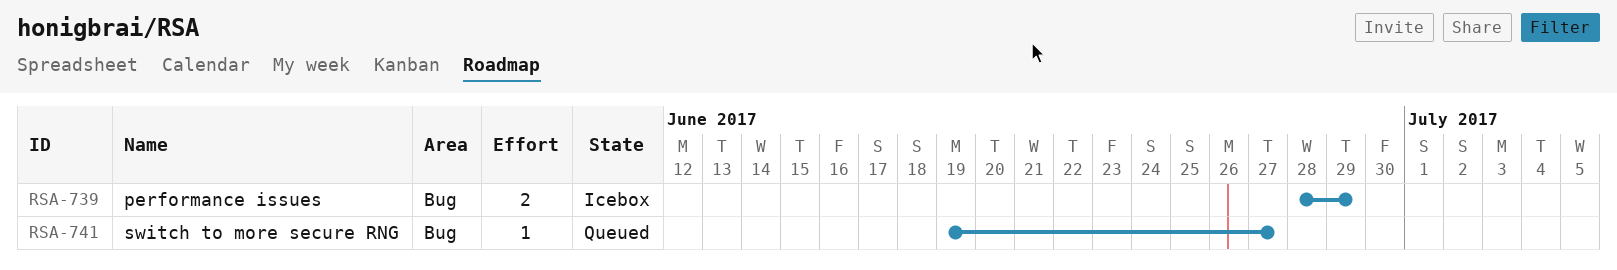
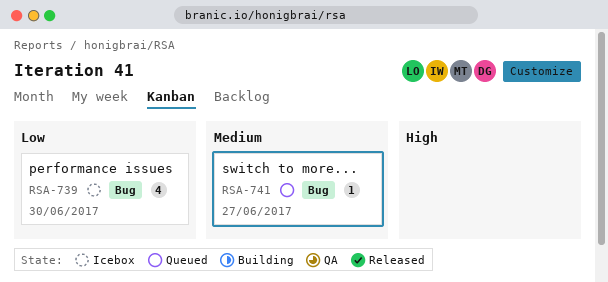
RSA-739, estimate: 2 -> 4
RSA-739, due: Jun 29 -> Jun 30

